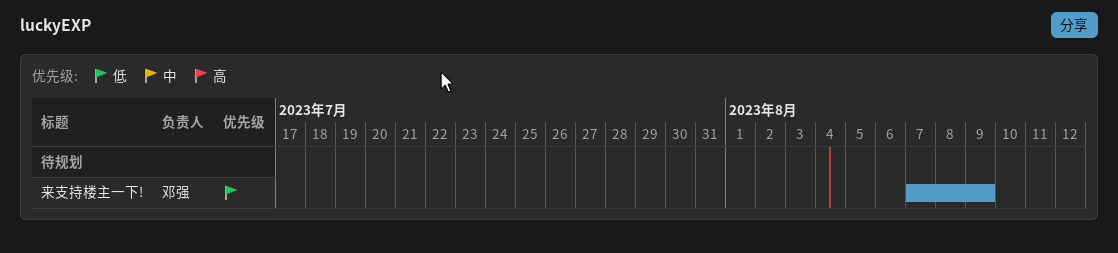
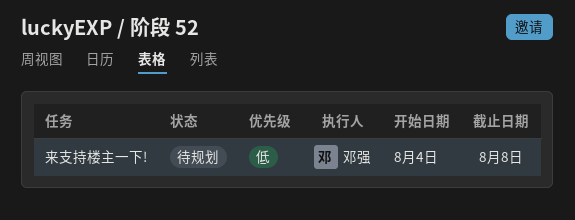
来支持楼主一下!, start: Aug 7 -> Aug 4
来支持楼主一下!, due: Aug 9 -> Aug 8

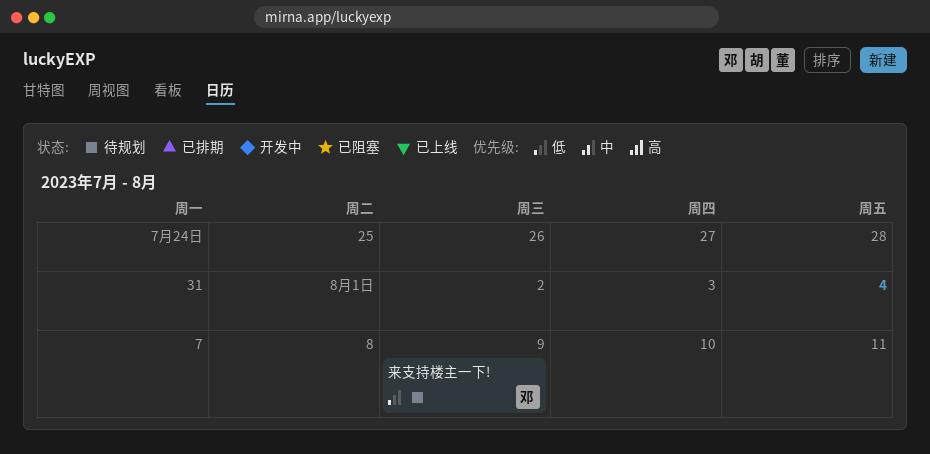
来支持楼主一下!, due: Aug 8 -> Aug 9

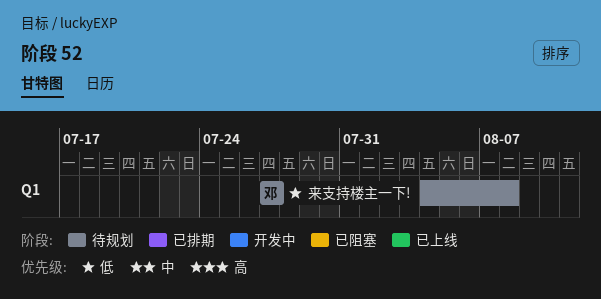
来支持楼主一下!, due: Aug 9 -> Aug 8

